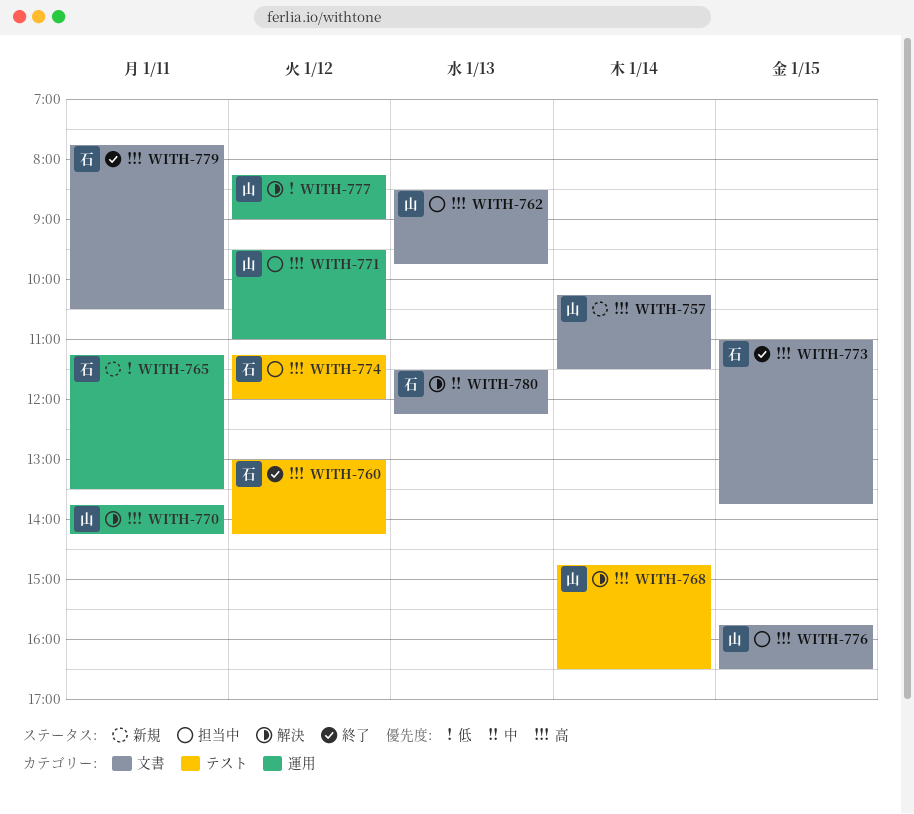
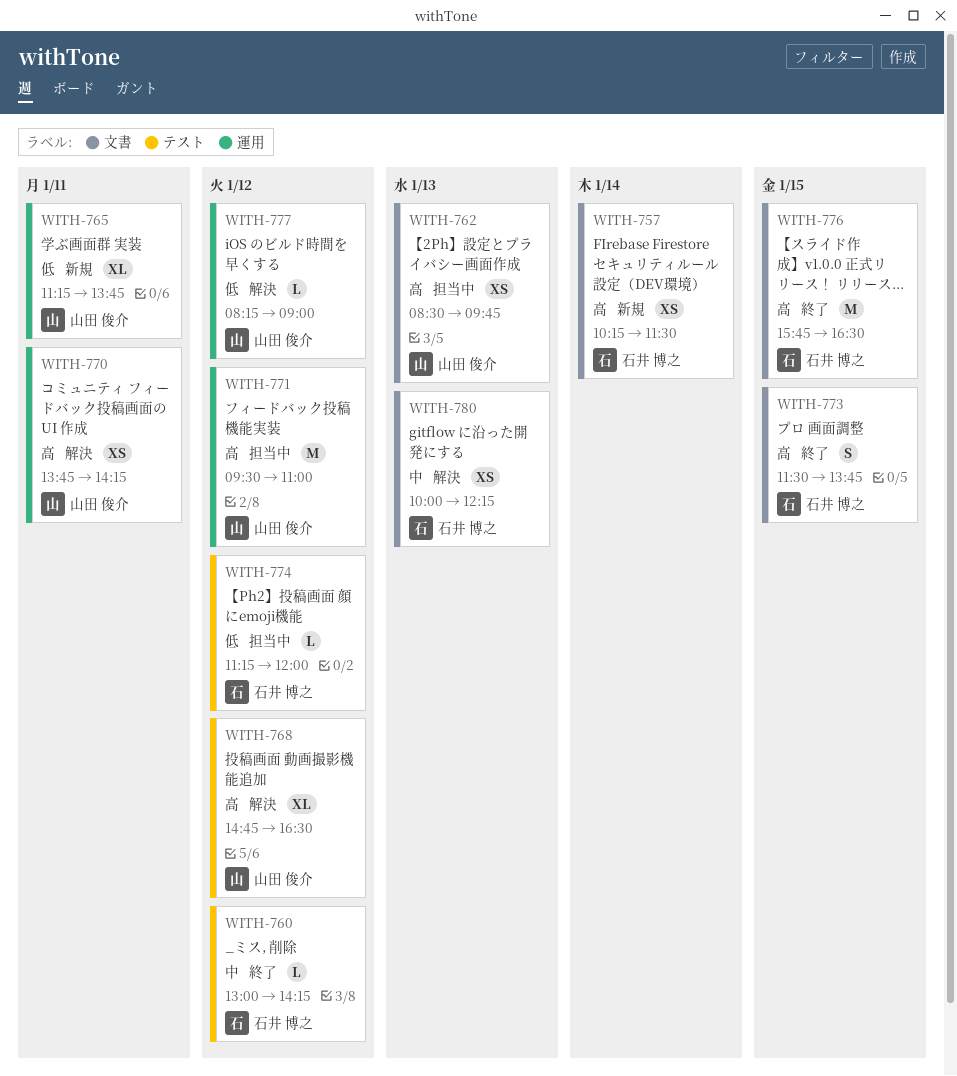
WITH-757, owner: 山田 俊介 -> 石井 博之
WITH-760, priority: 高 -> 中
WITH-765, owner: 石井 博之 -> 山田 俊介
WITH-765, ends: 13:30 -> 13:45
WITH-768, day: Jan 14 -> Jan 12
WITH-773, begins: 11:00 -> 11:30
WITH-774, priority: 高 -> 低
WITH-776, status: 担当中 -> 終了
WITH-776, owner: 山田 俊介 -> 石井 博之
WITH-779: present -> none
WITH-780, begins: 11:30 -> 10:00

